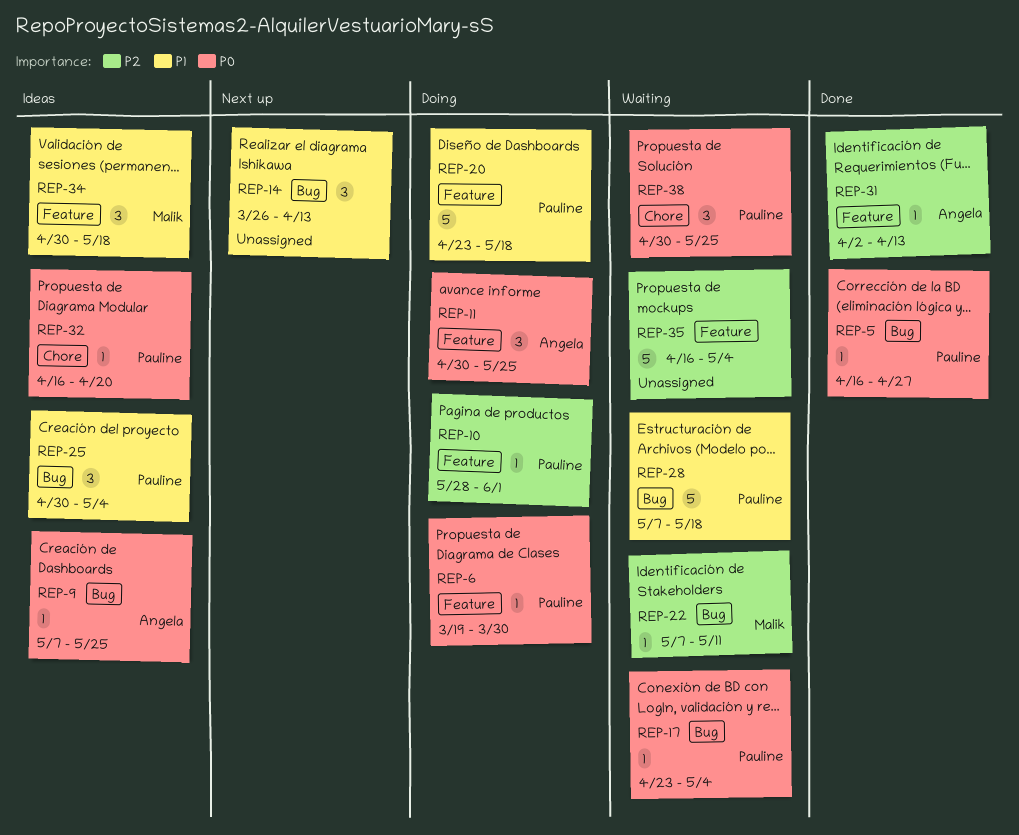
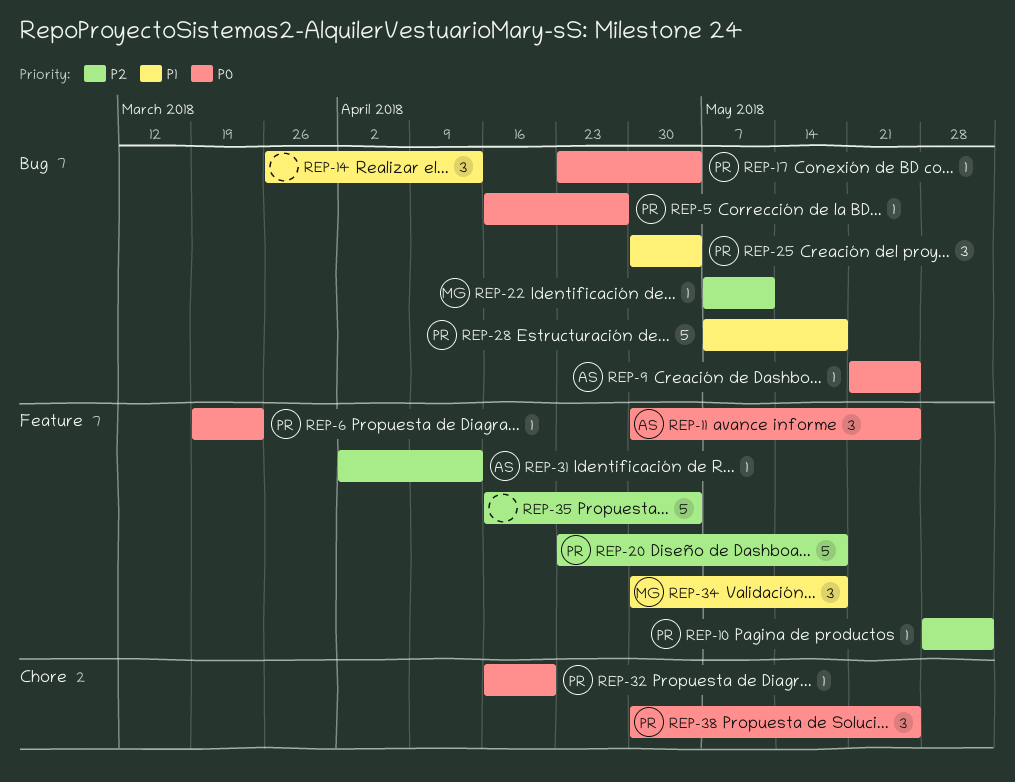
REP-6, due: Mar 30 -> Mar 23
REP-9, start: May 7 -> May 21
REP-20, priority: P1 -> P2

